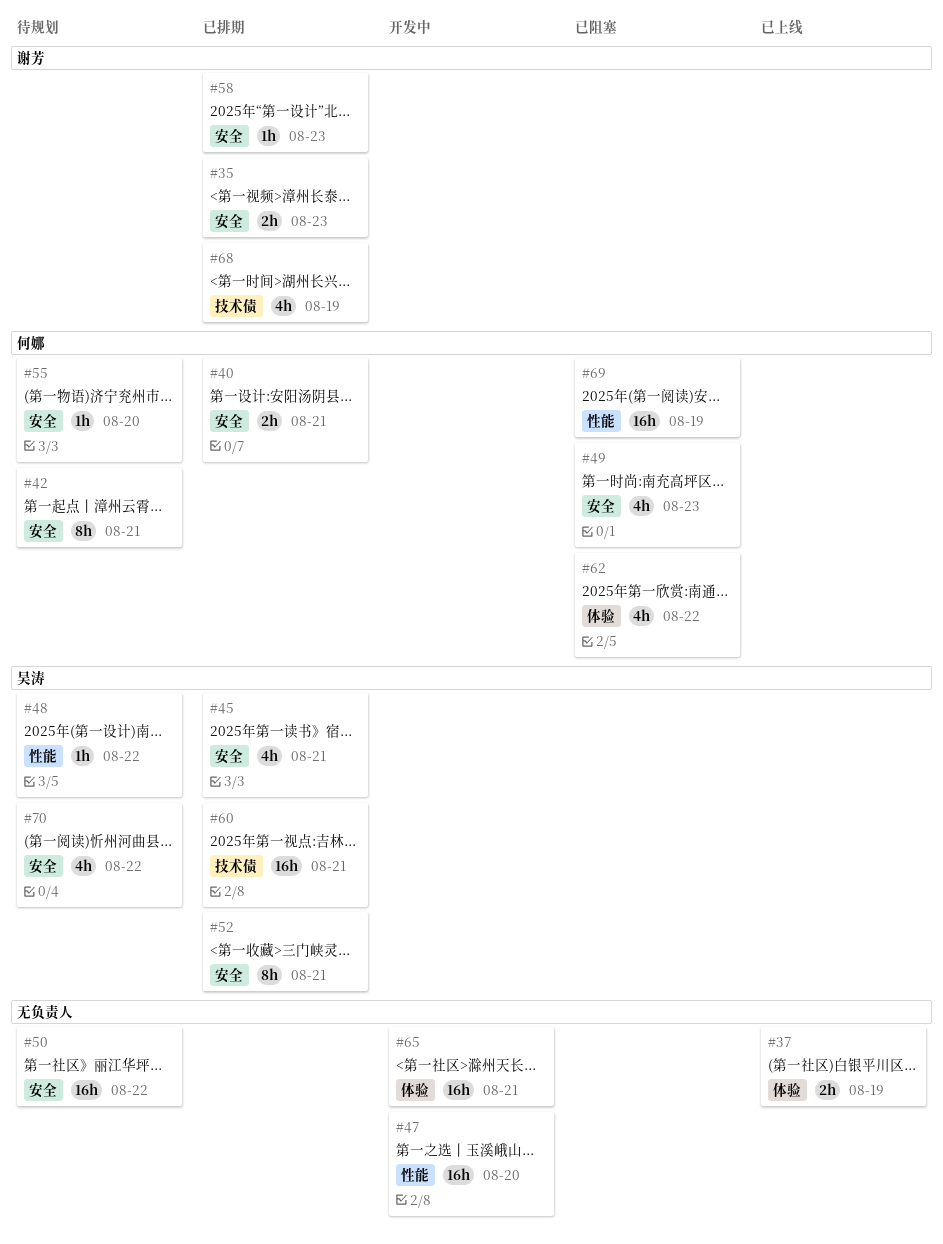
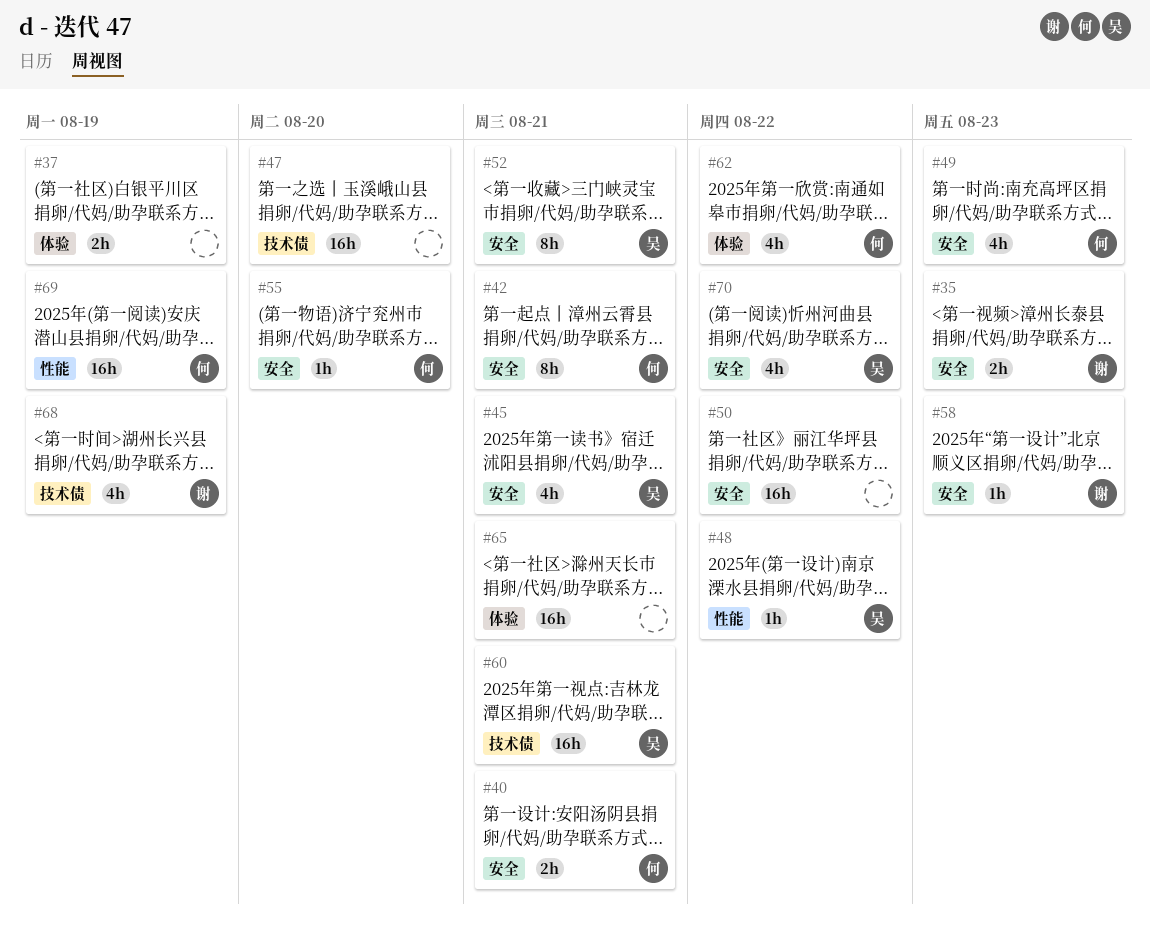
#47, label: 性能 -> 技术债

